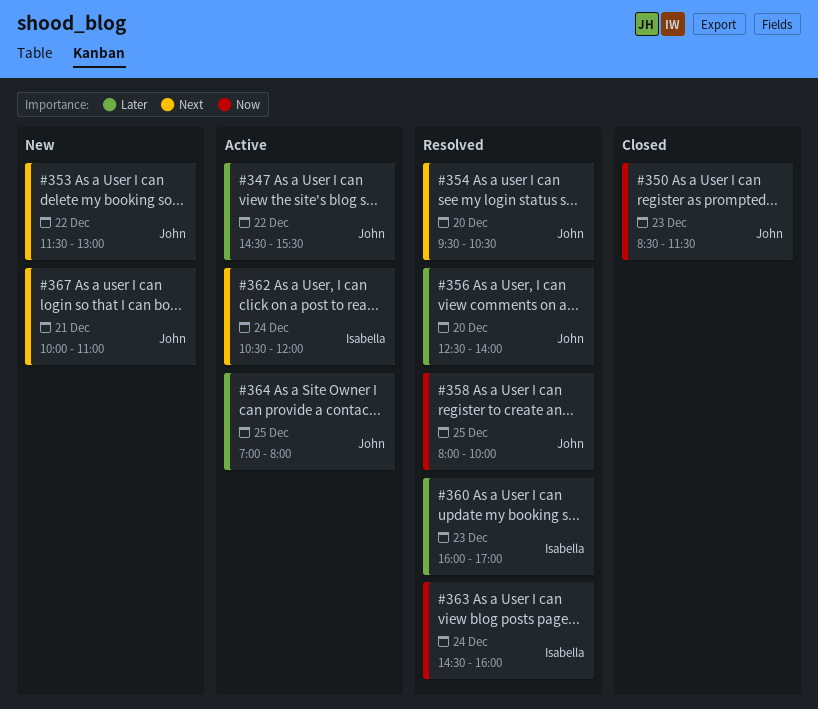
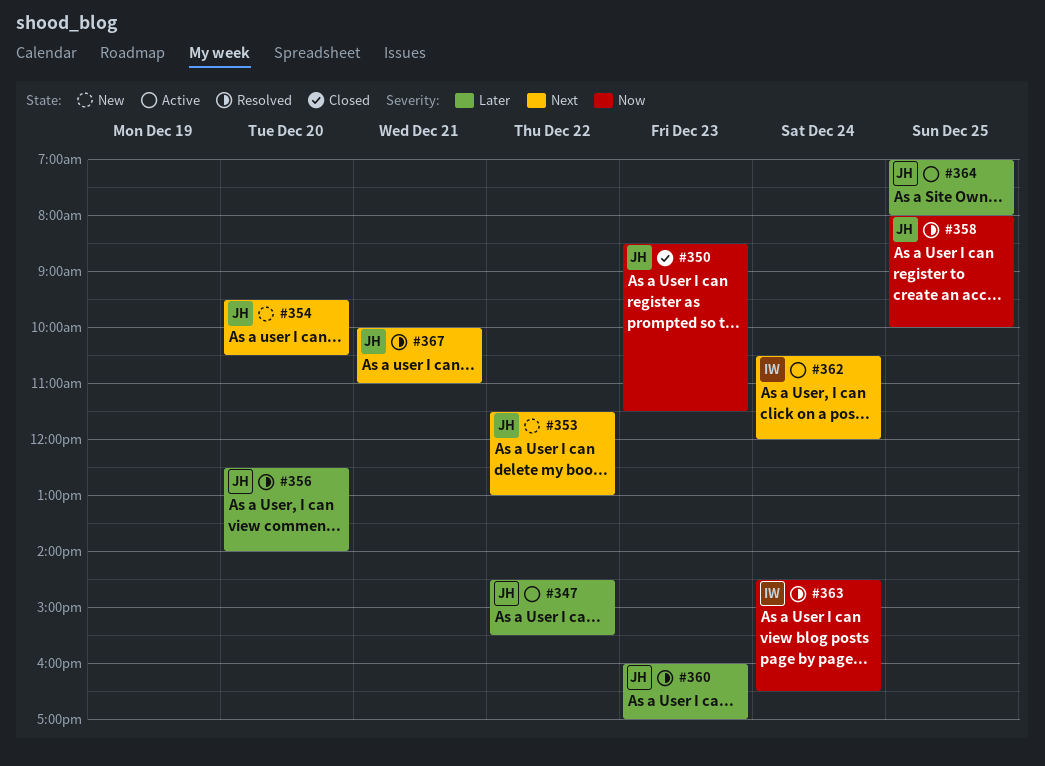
#354, status: Resolved -> New
#360, owner: Isabella -> John
#363, ends: 16:00 -> 16:30
#367, status: New -> Resolved

